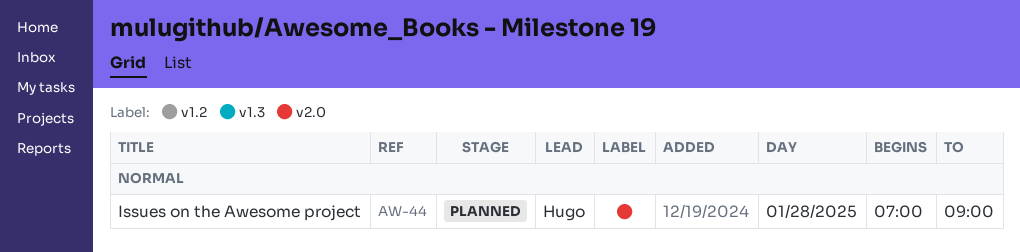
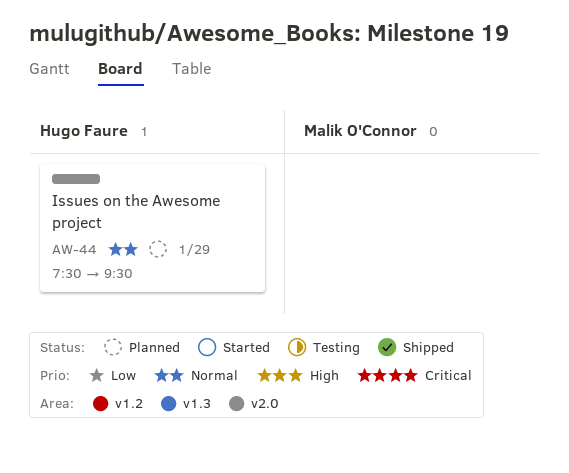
AW-44, day: Jan 28 -> Jan 29
AW-44, begins: 07:00 -> 07:30
AW-44, ends: 09:00 -> 09:30

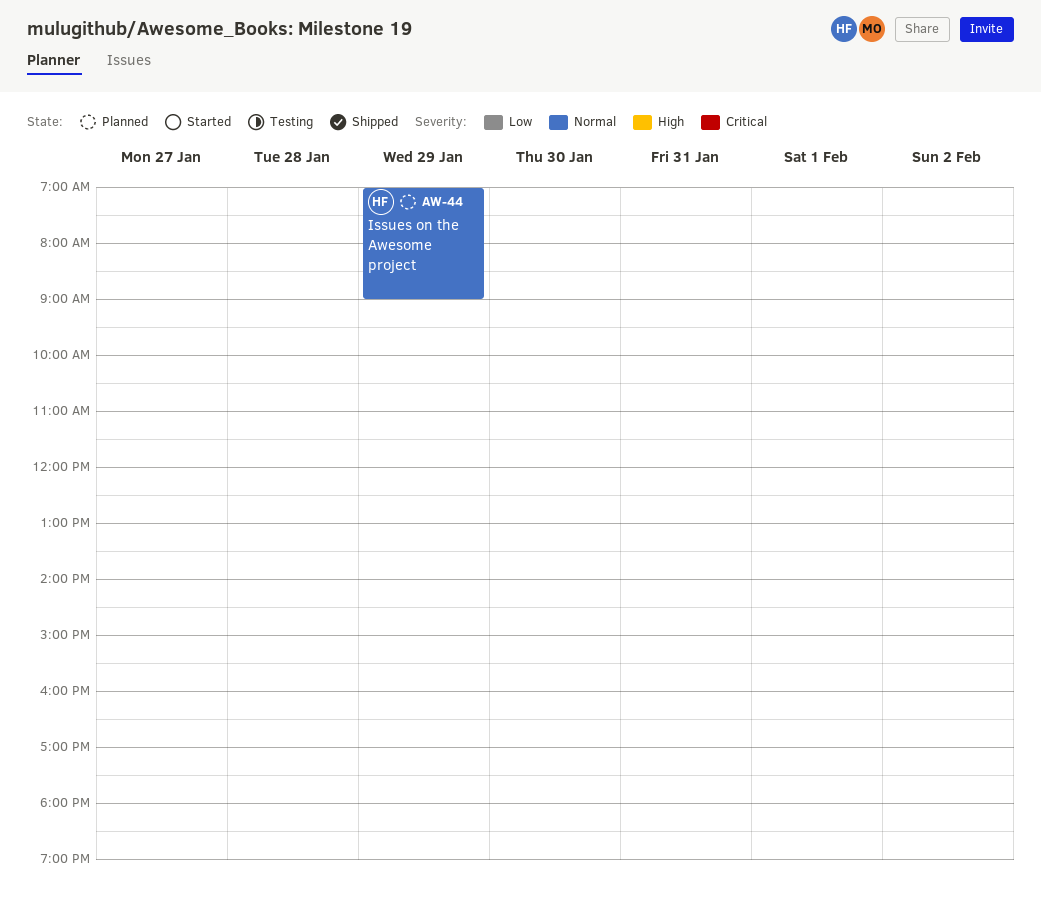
AW-44, begins: 07:30 -> 07:00
AW-44, ends: 09:30 -> 09:00

